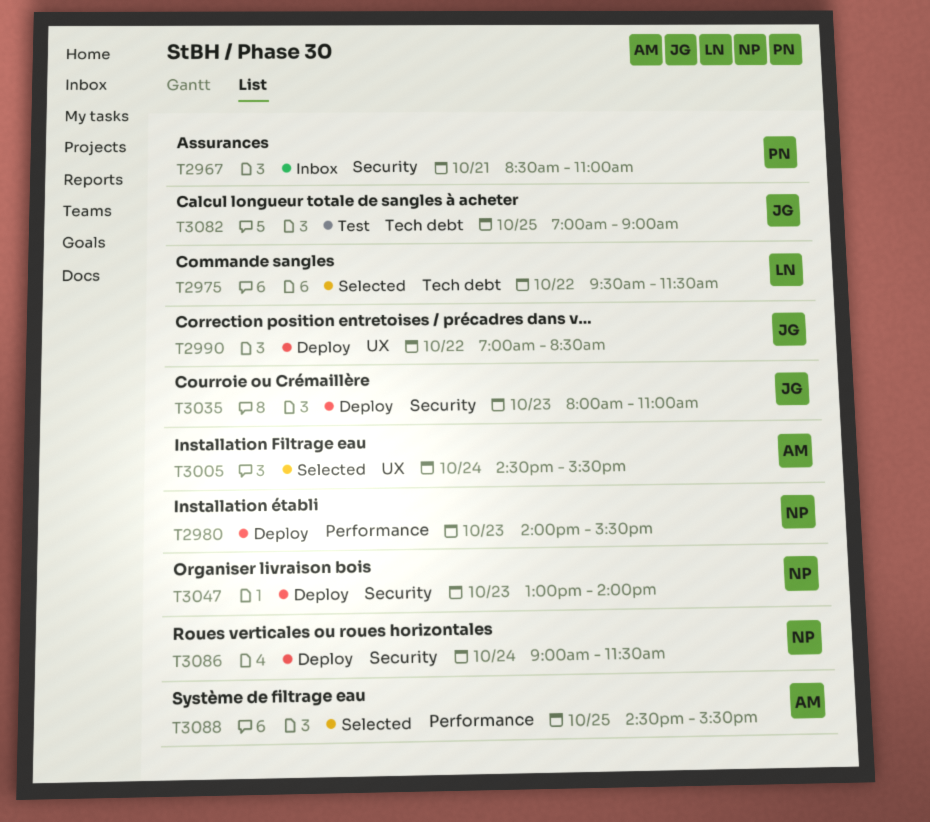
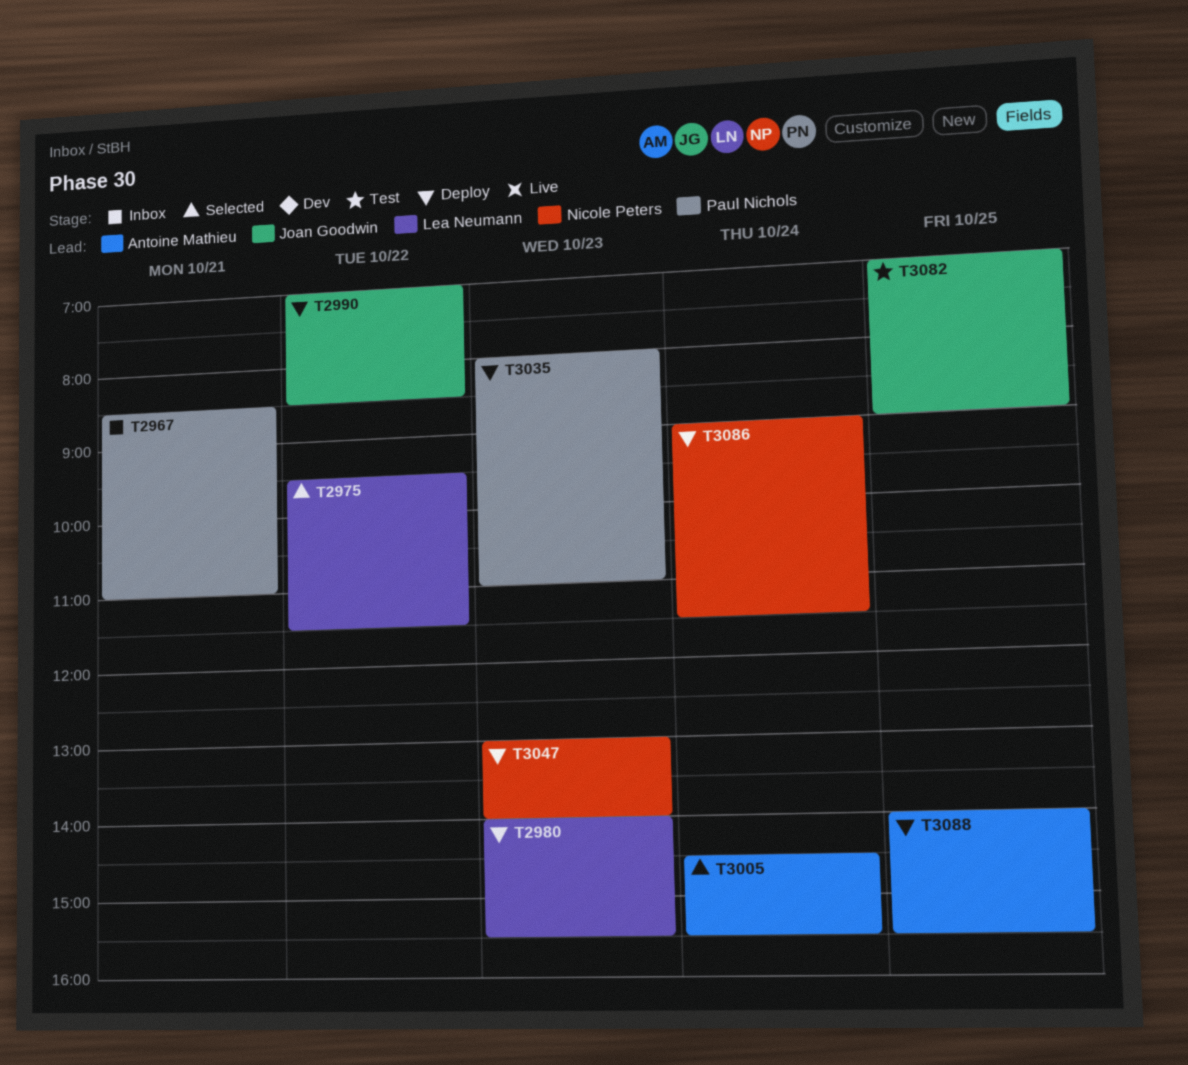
T2980, owner: Nicole Peters -> Lea Neumann
T3035, owner: Joan Goodwin -> Paul Nichols
T3088, status: Selected -> Deploy
T3088, begins: 14:30 -> 14:00

